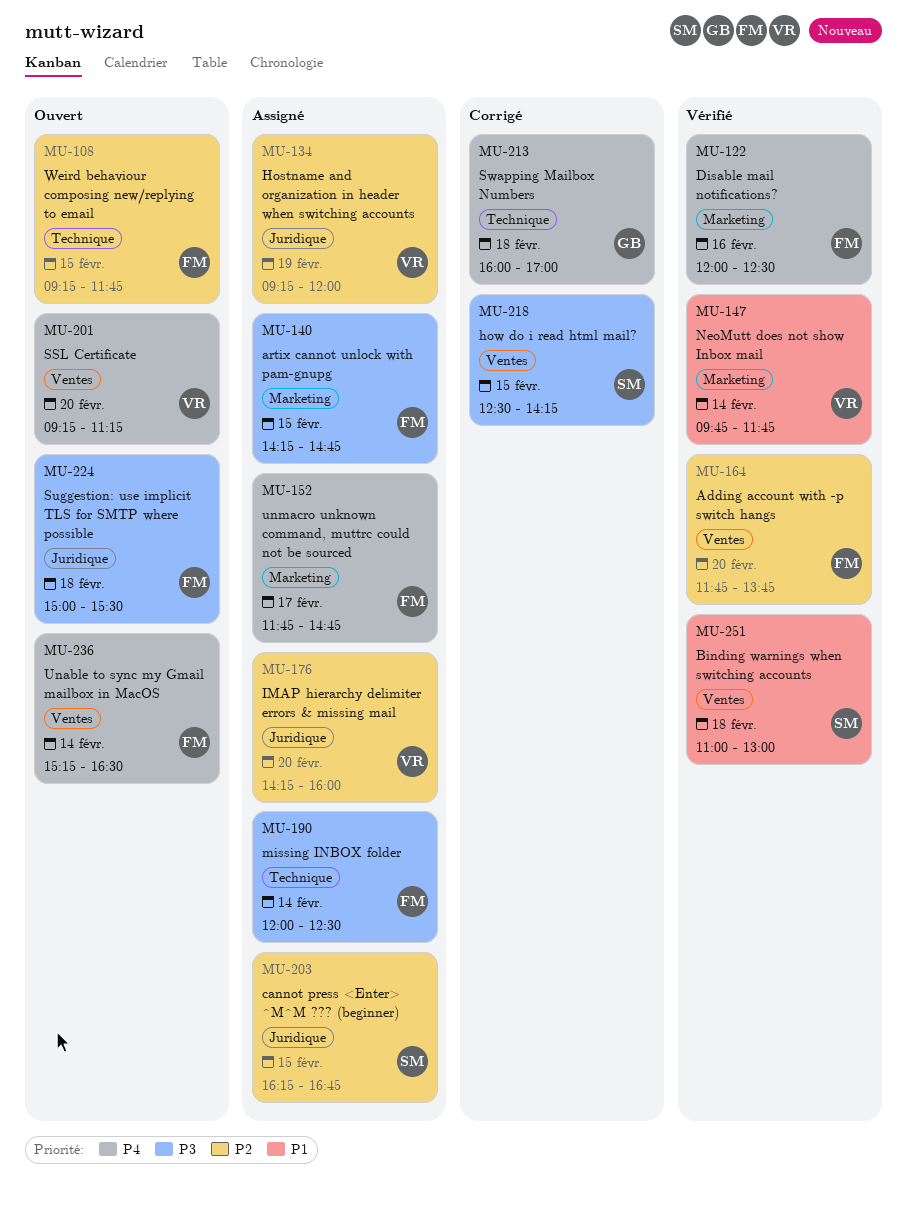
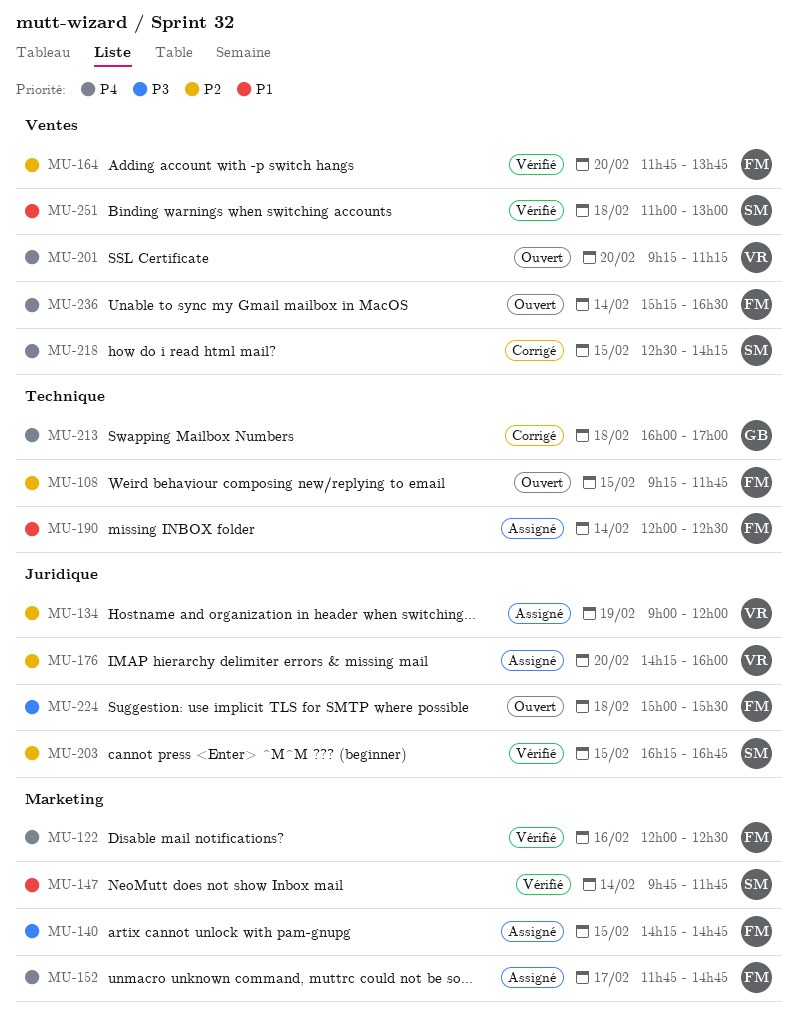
MU-134, begins: 09:15 -> 09:00
MU-147, owner: VR -> SM
MU-190, priority: P3 -> P1
MU-203, status: Assigné -> Vérifié
MU-218, priority: P3 -> P4

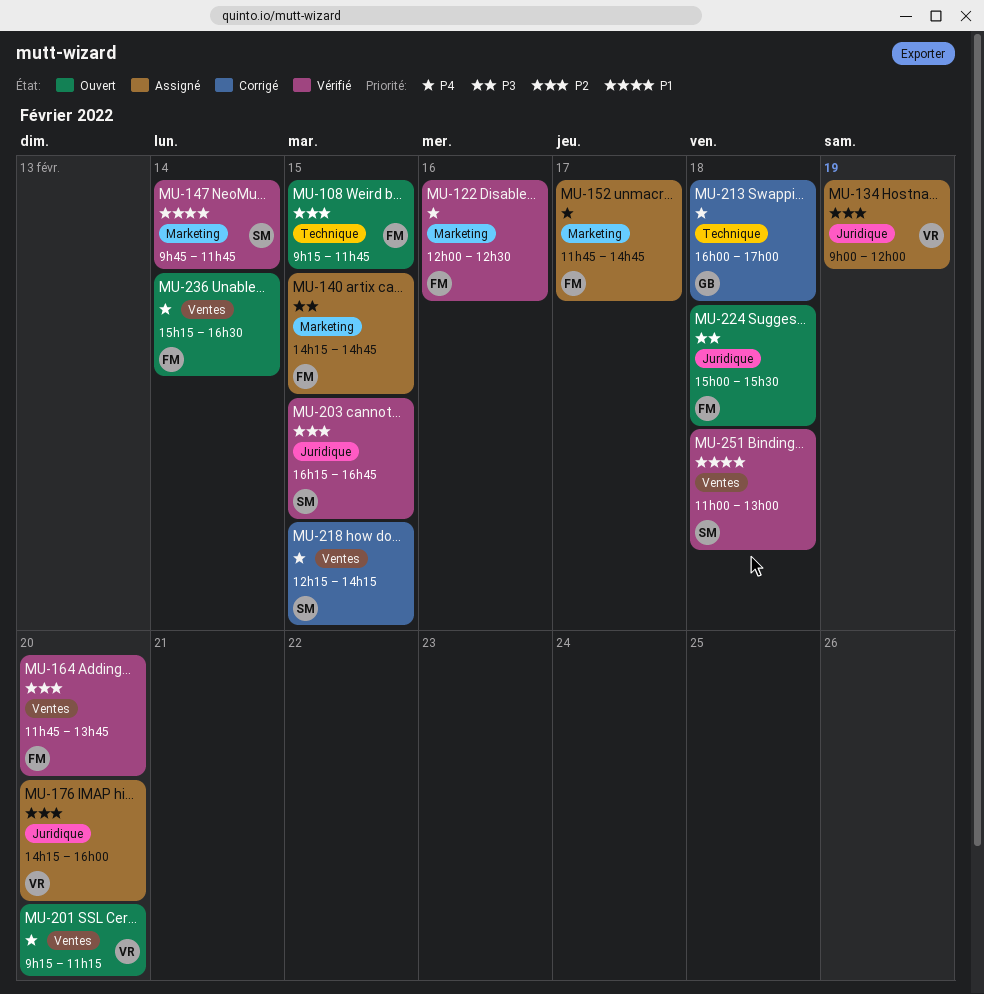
MU-190: present -> none
MU-218, begins: 12:30 -> 12:15

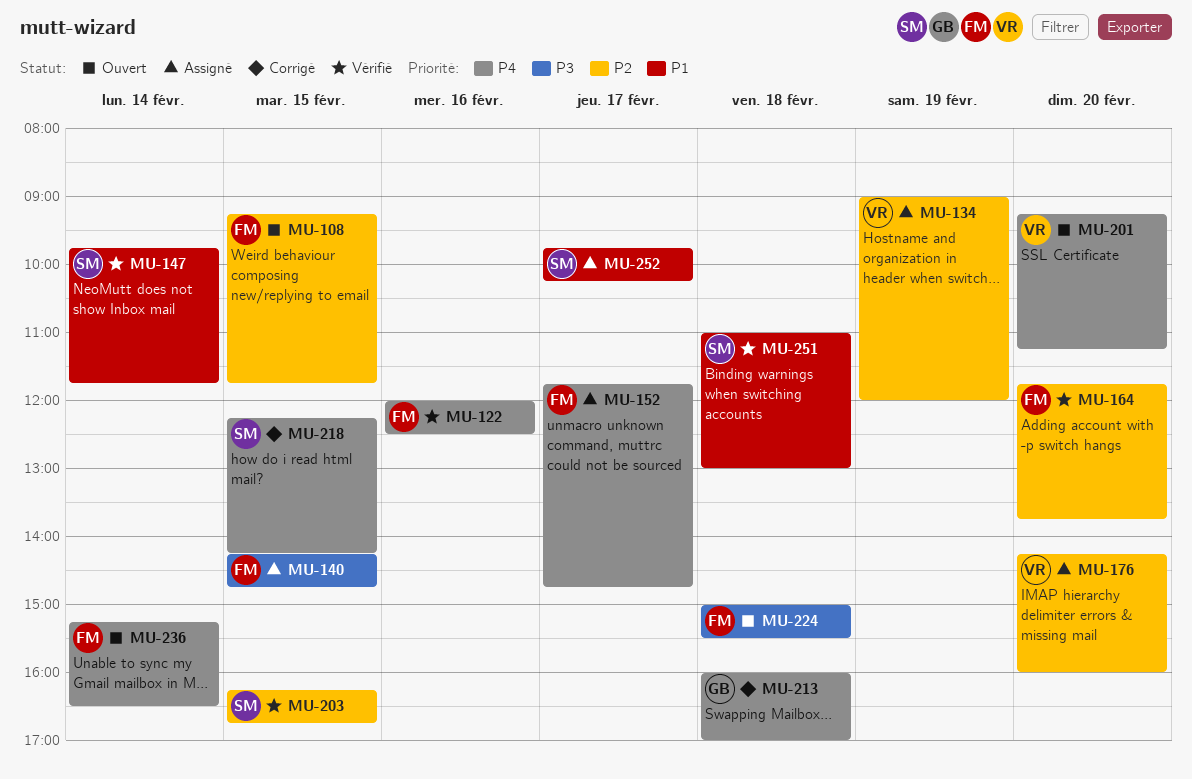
MU-252: none -> present

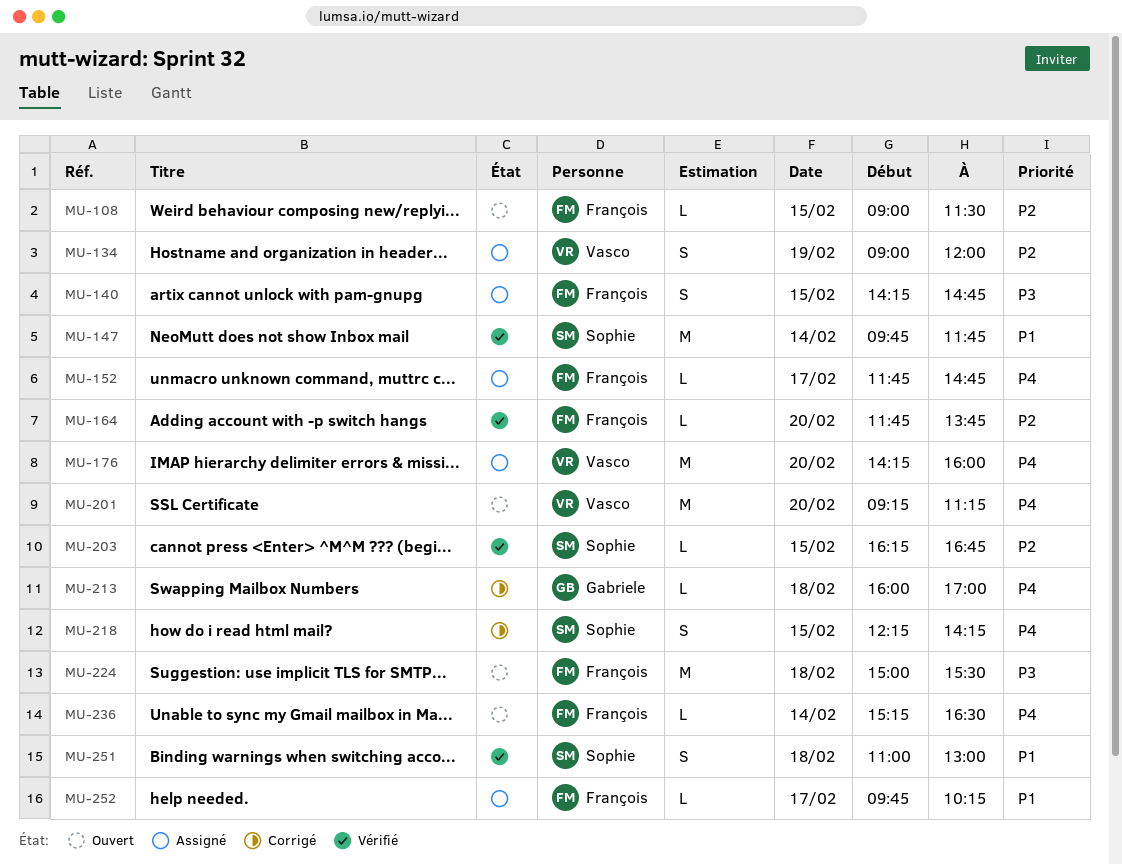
MU-108, begins: 09:15 -> 09:00
MU-108, ends: 11:45 -> 11:30
MU-122: present -> none
MU-176, priority: P2 -> P4
MU-252, owner: Sophie -> François

